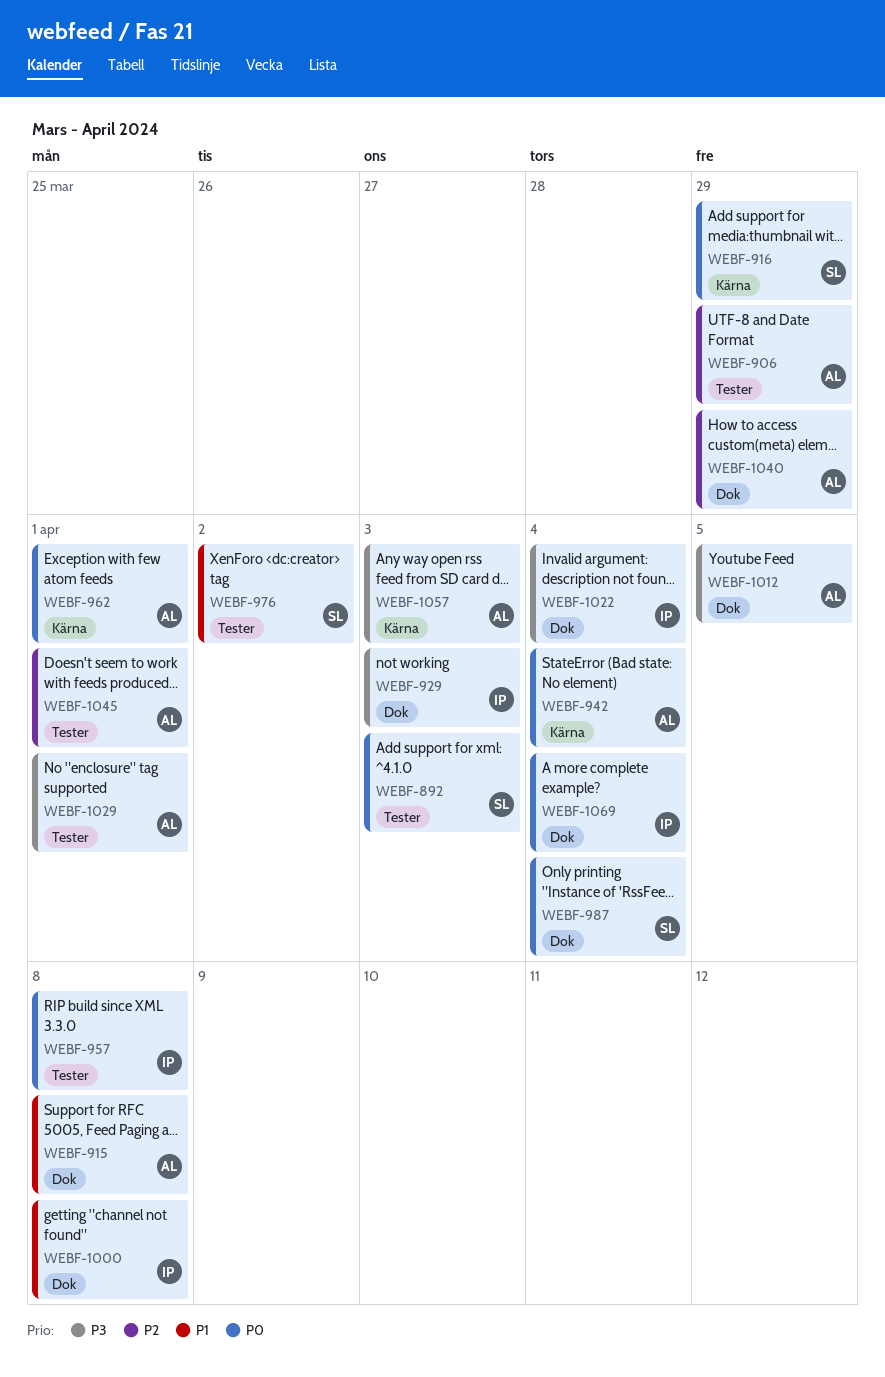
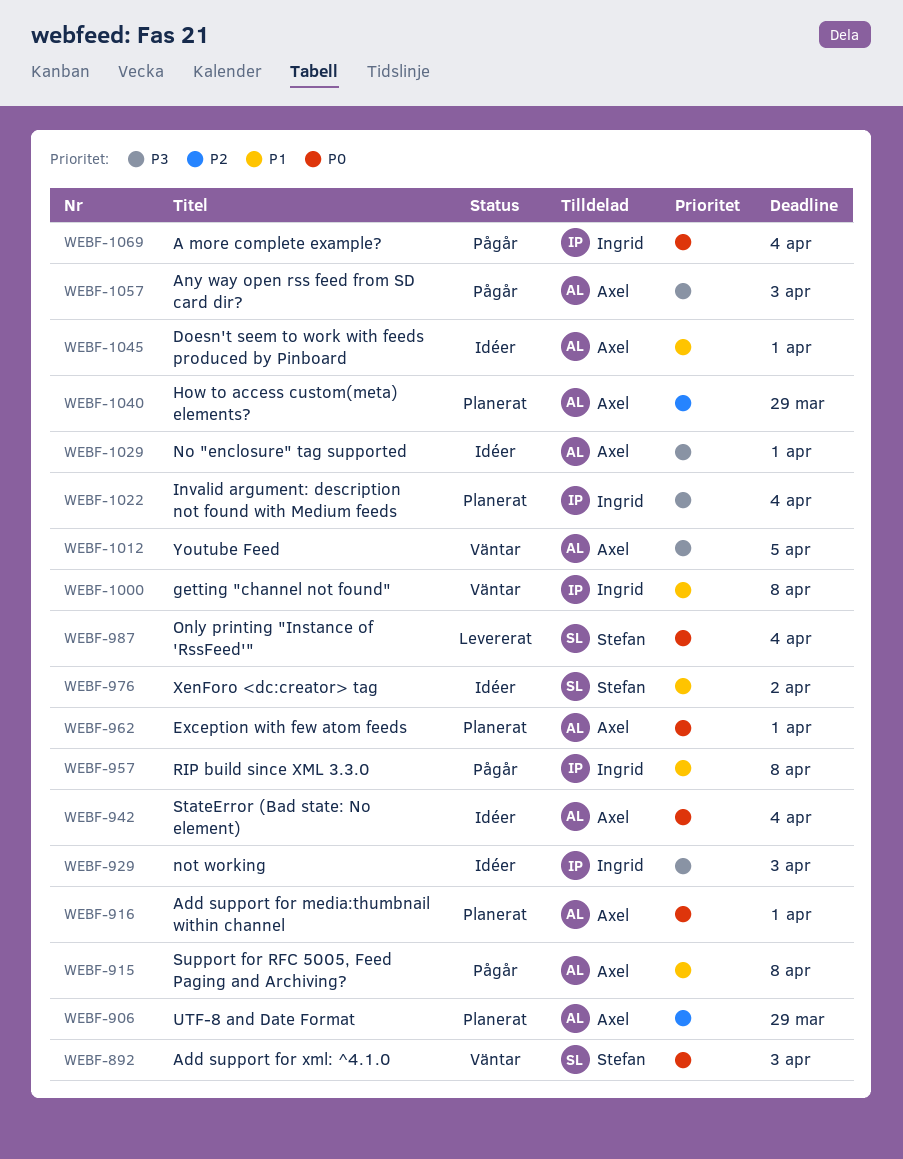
WEBF-916, owner: Stefan -> Axel
WEBF-916, due: Mar 29 -> Apr 1
WEBF-957, priority: P0 -> P1
WEBF-1045, priority: P2 -> P1

